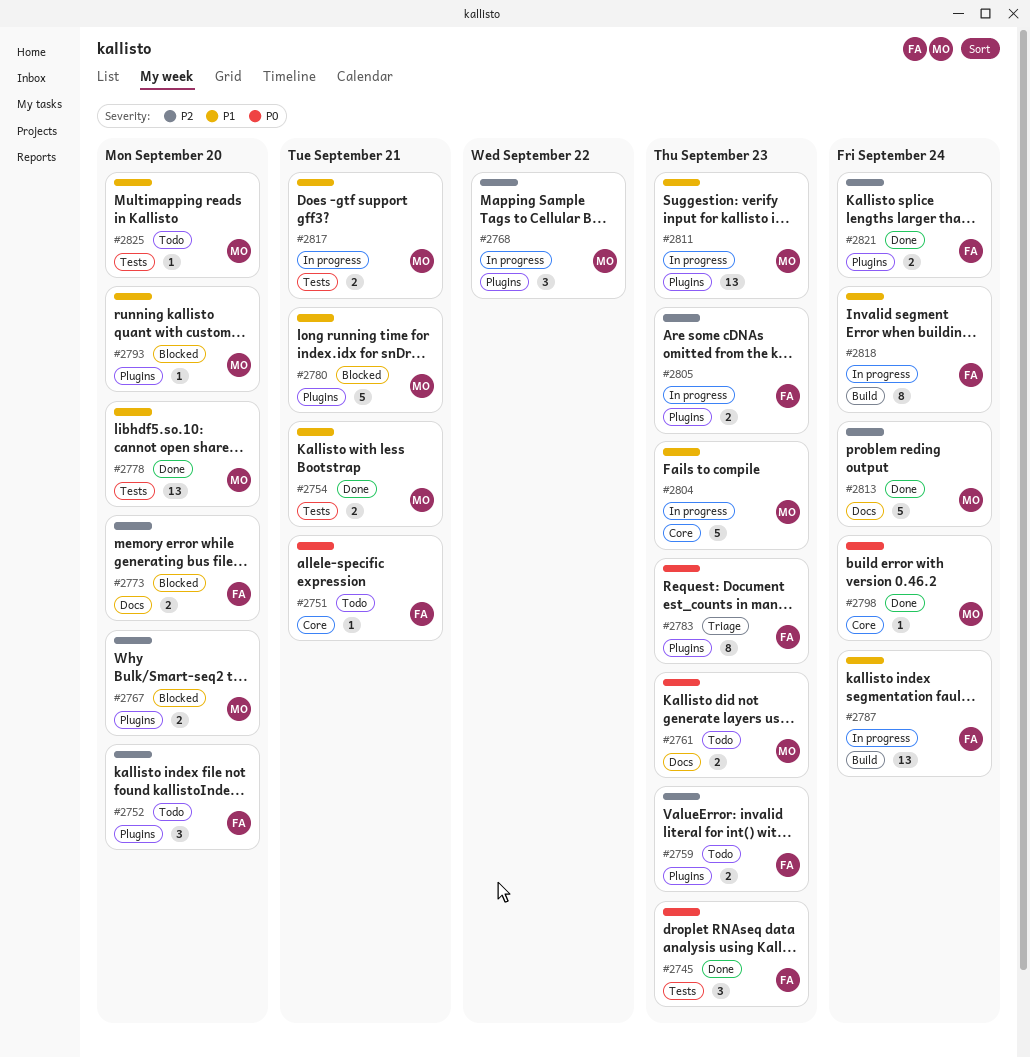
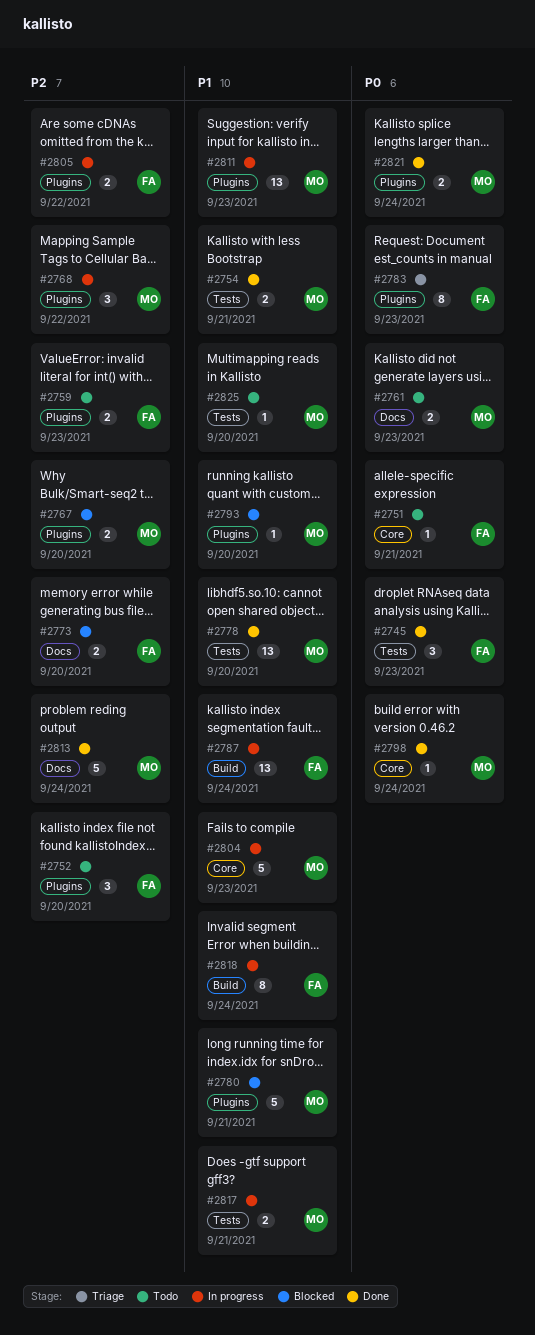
#2805, due: Sep 23 -> Sep 22
#2821, owner: FA -> MO
#2821, priority: P2 -> P0

